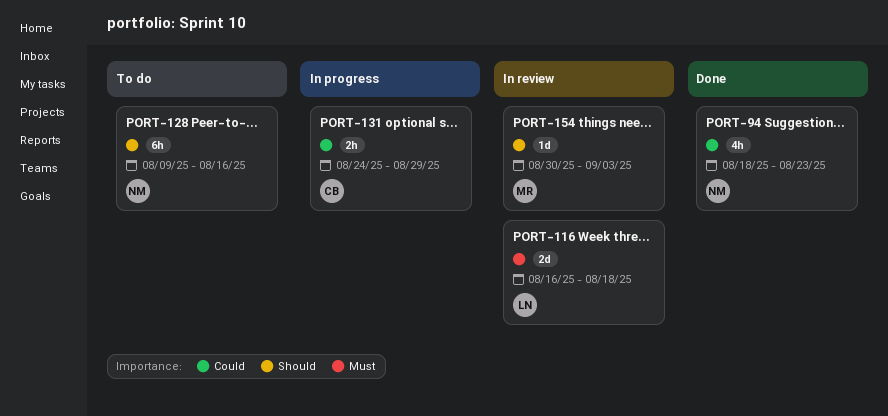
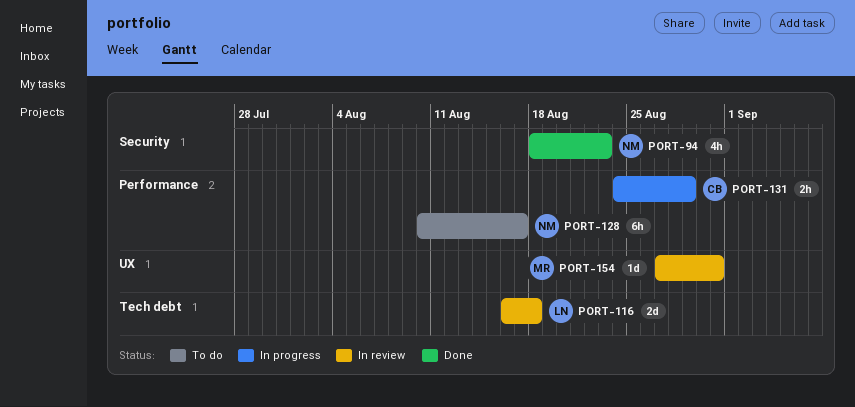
PORT-128, start: Aug 9 -> Aug 10
PORT-128, due: Aug 16 -> Aug 17
PORT-154, start: Aug 30 -> Aug 27
PORT-154, due: Sep 3 -> Aug 31

